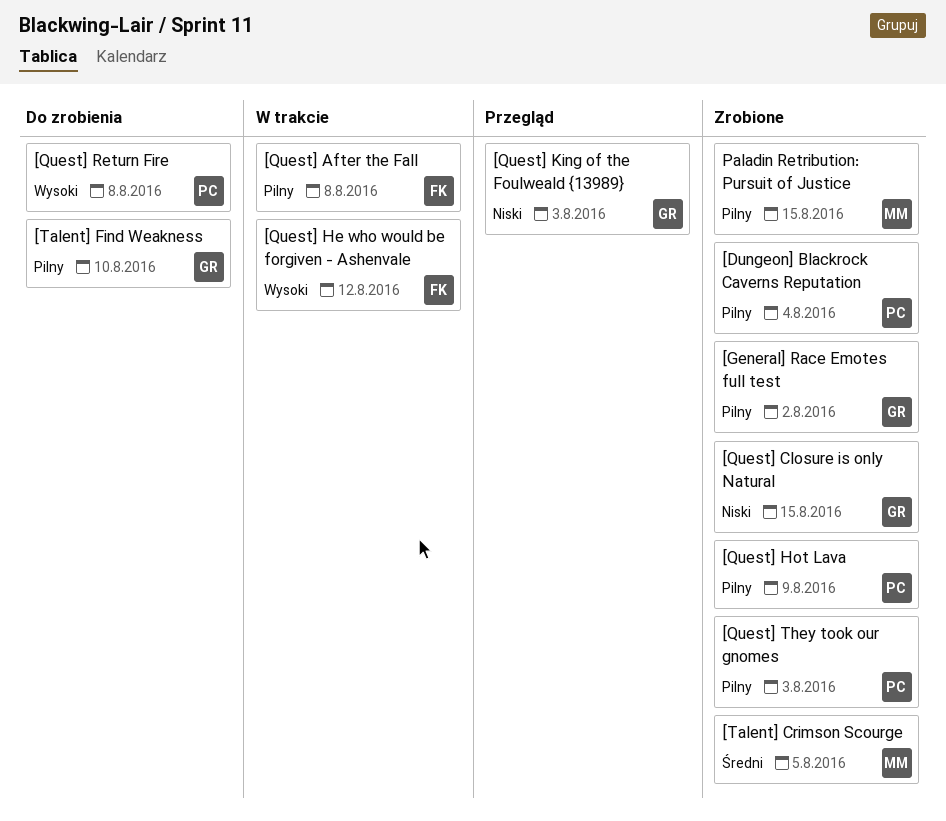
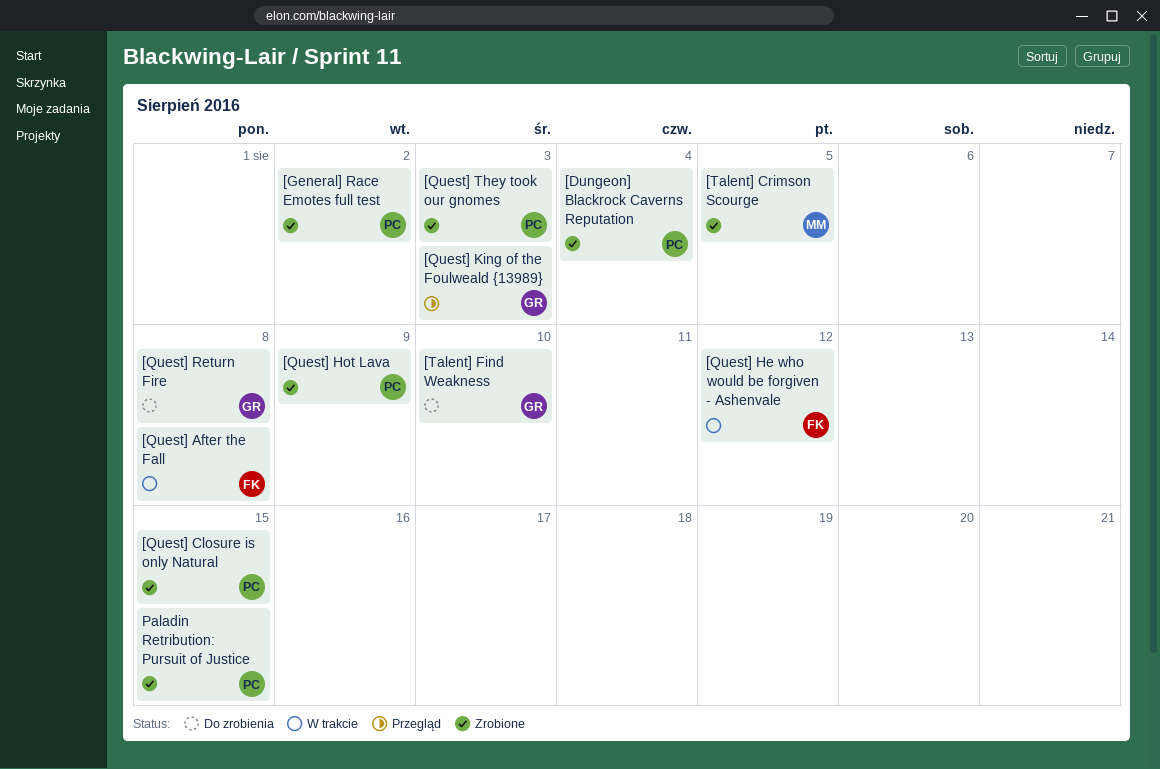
[General] Race Emotes full test, owner: GR -> PC
[Quest] Closure is only Natural, owner: GR -> PC
[Quest] Return Fire, owner: PC -> GR
Paladin Retribution: Pursuit of Justice, owner: MM -> PC

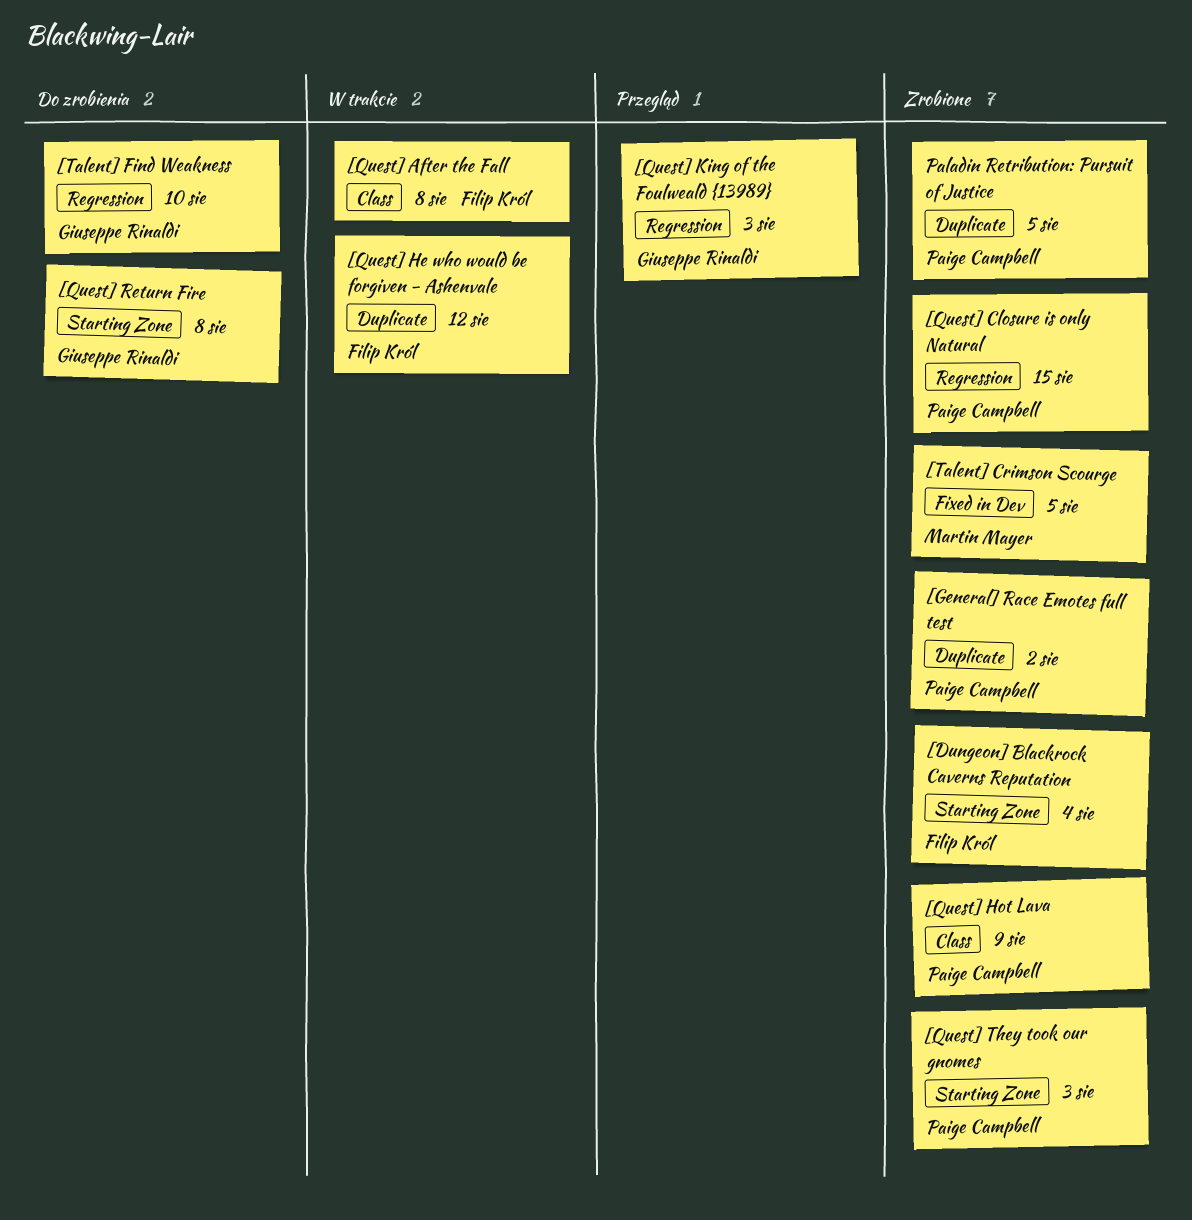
[Dungeon] Blackrock Caverns Reputation, owner: Paige Campbell -> Filip Król
Paladin Retribution: Pursuit of Justice, due: Aug 15 -> Aug 5

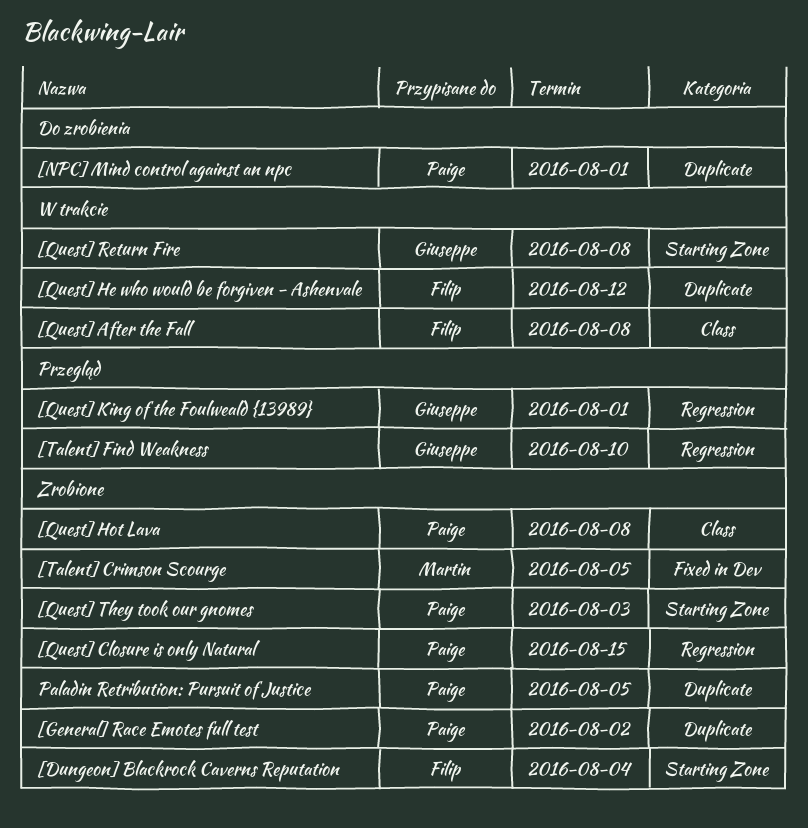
[NPC] Mind control against an npc: none -> present
[Quest] Hot Lava, due: Aug 9 -> Aug 8
[Quest] King of the Foulweald {13989}, due: Aug 3 -> Aug 1
[Quest] Return Fire, status: Do zrobienia -> W trakcie
[Talent] Find Weakness, status: Do zrobienia -> Przegląd

